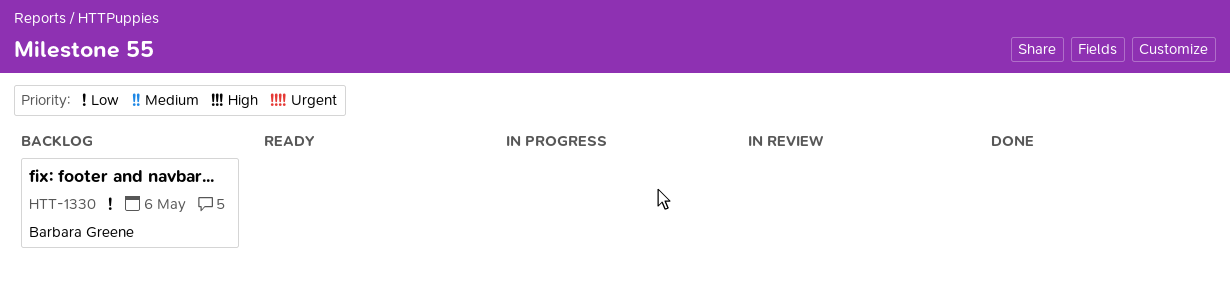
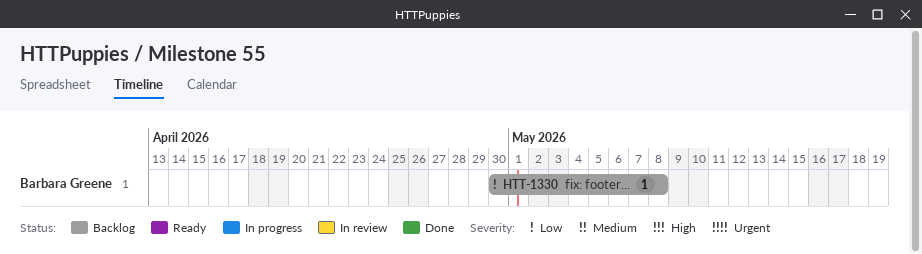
HTT-1330, due: May 6 -> May 8

